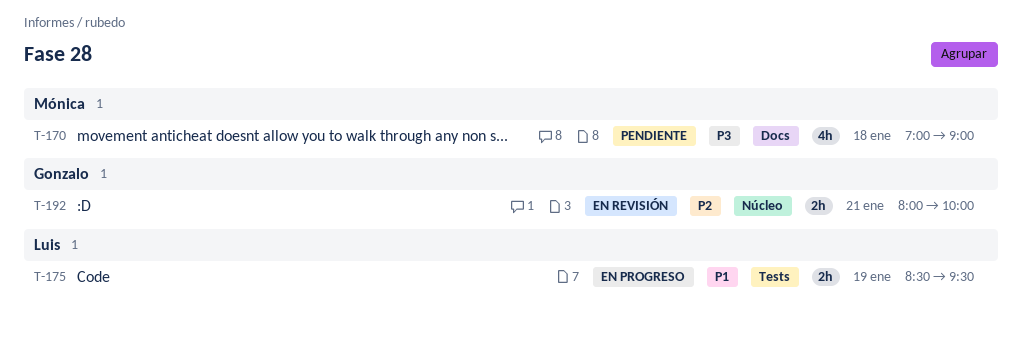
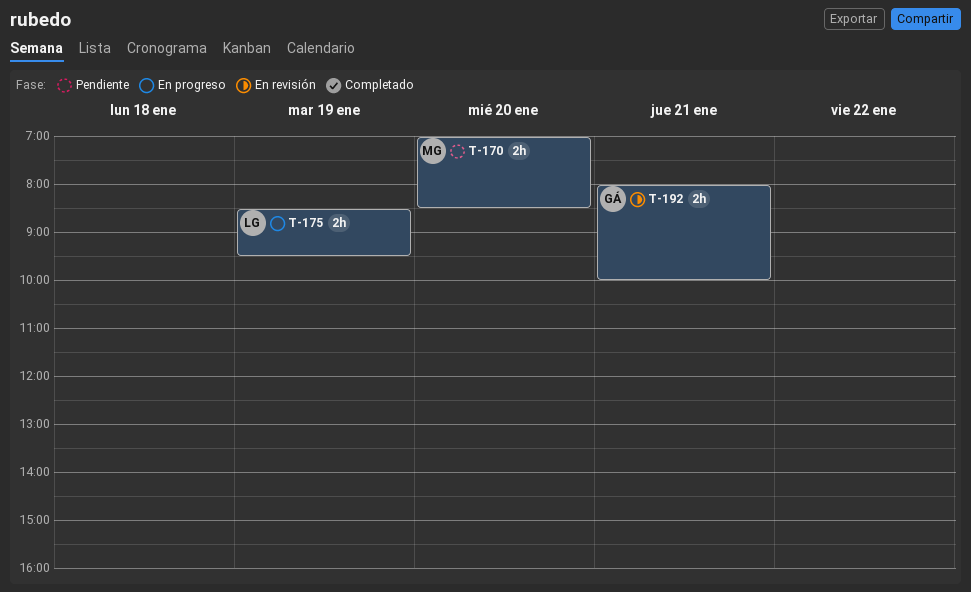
T-170, estimate: 4h -> 2h
T-170, day: Jan 18 -> Jan 20
T-170, ends: 09:00 -> 08:30

